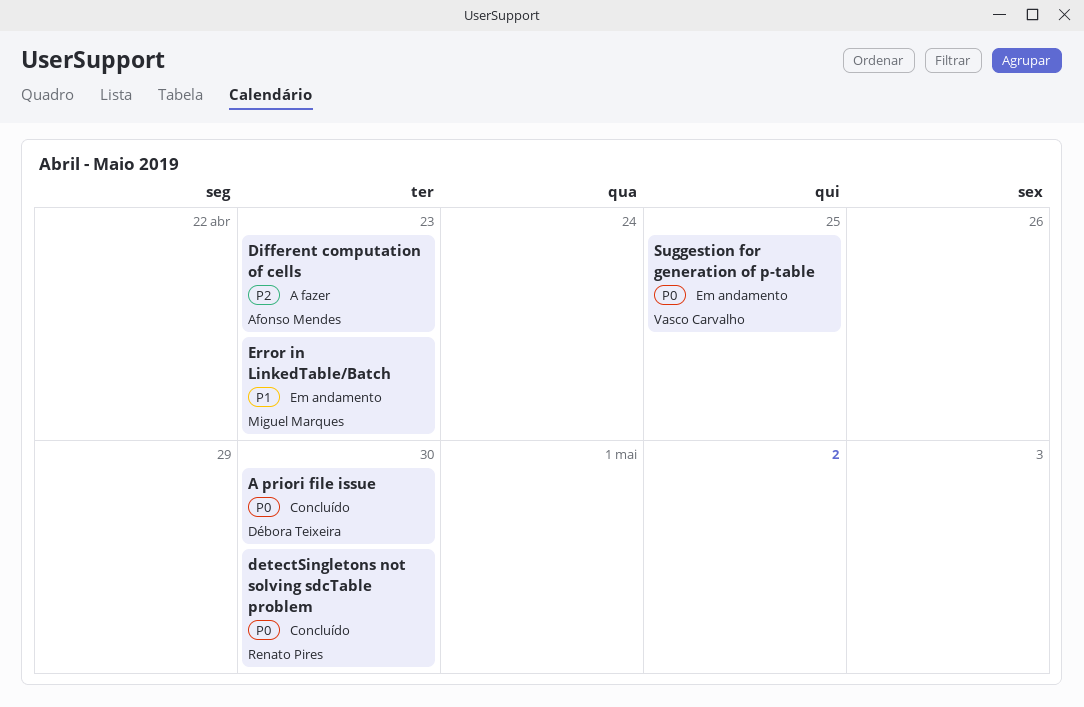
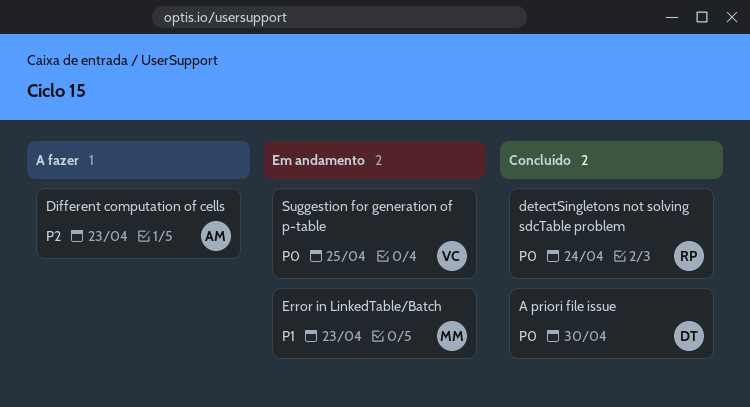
detectSingletons not solving sdcTable problem, due: Apr 30 -> Apr 24

